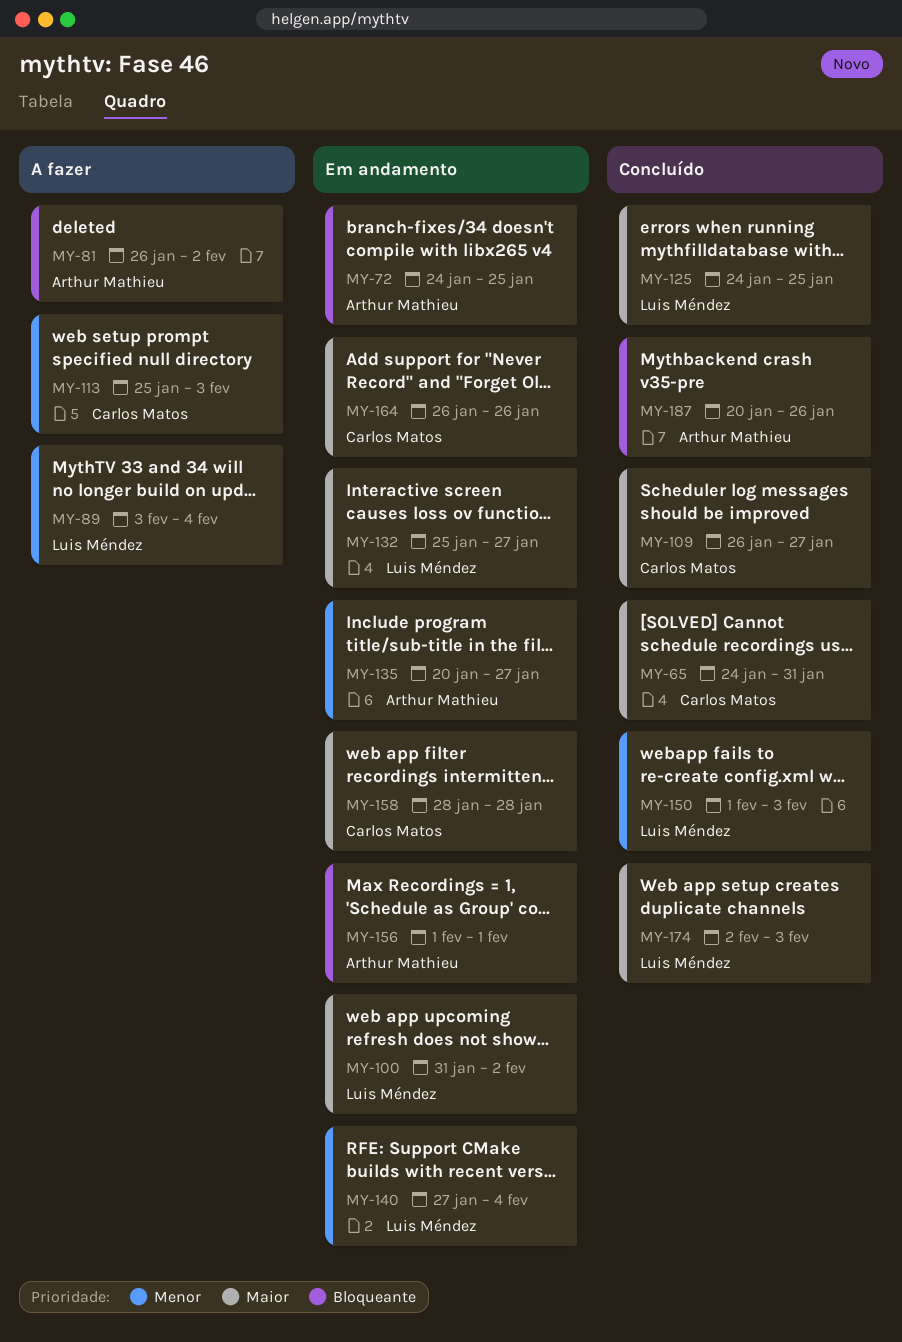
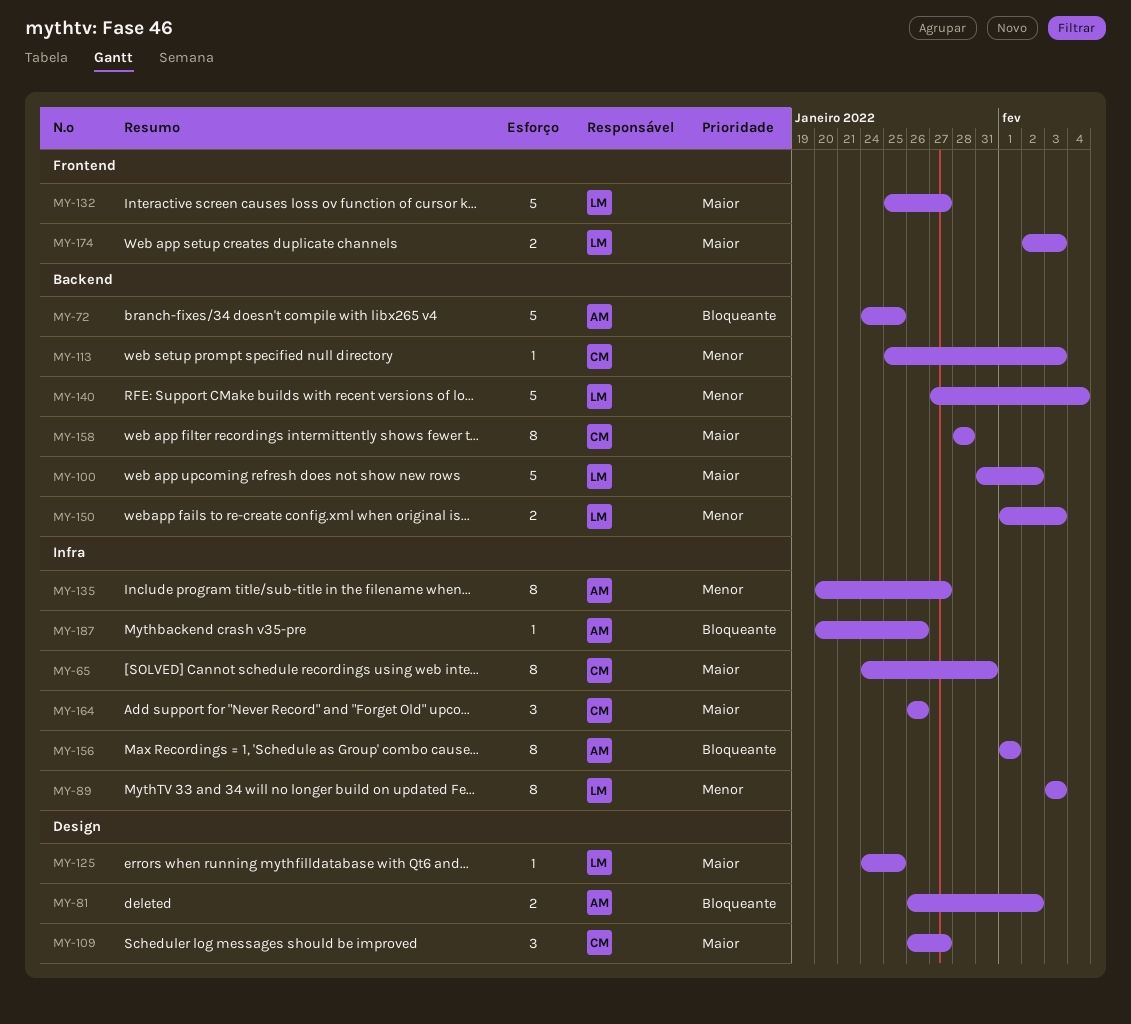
MY-89, due: Feb 4 -> Feb 3

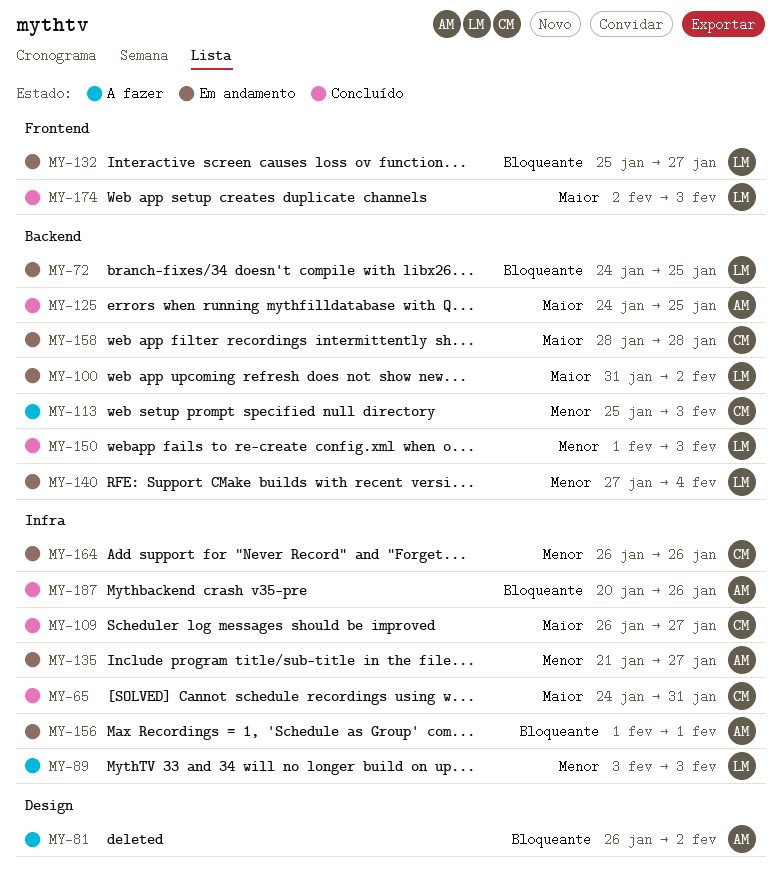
MY-72, owner: AM -> LM
MY-109, label: Design -> Infra
MY-125, owner: LM -> AM
MY-125, label: Design -> Backend
MY-132, priority: Maior -> Bloqueante
MY-135, start: Jan 20 -> Jan 21
MY-164, priority: Maior -> Menor

